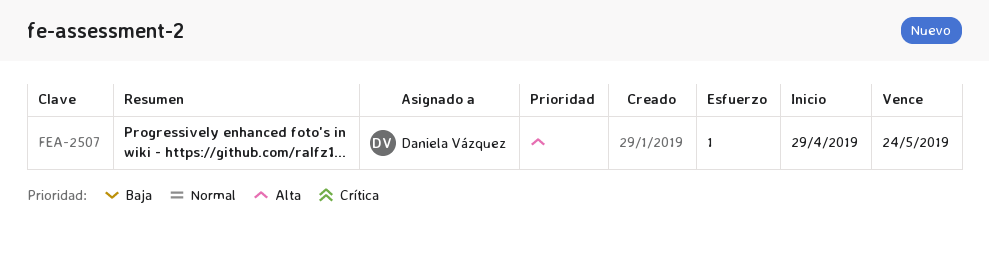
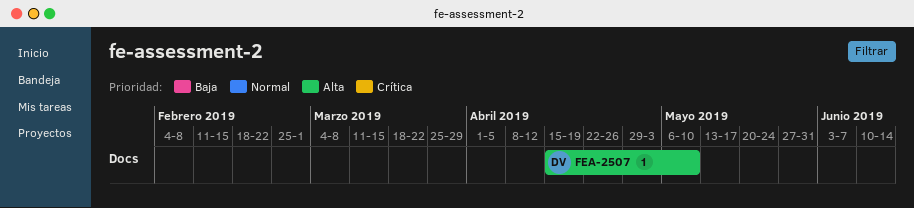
FEA-2507, start: Apr 29 -> Apr 15
FEA-2507, due: May 24 -> May 10

